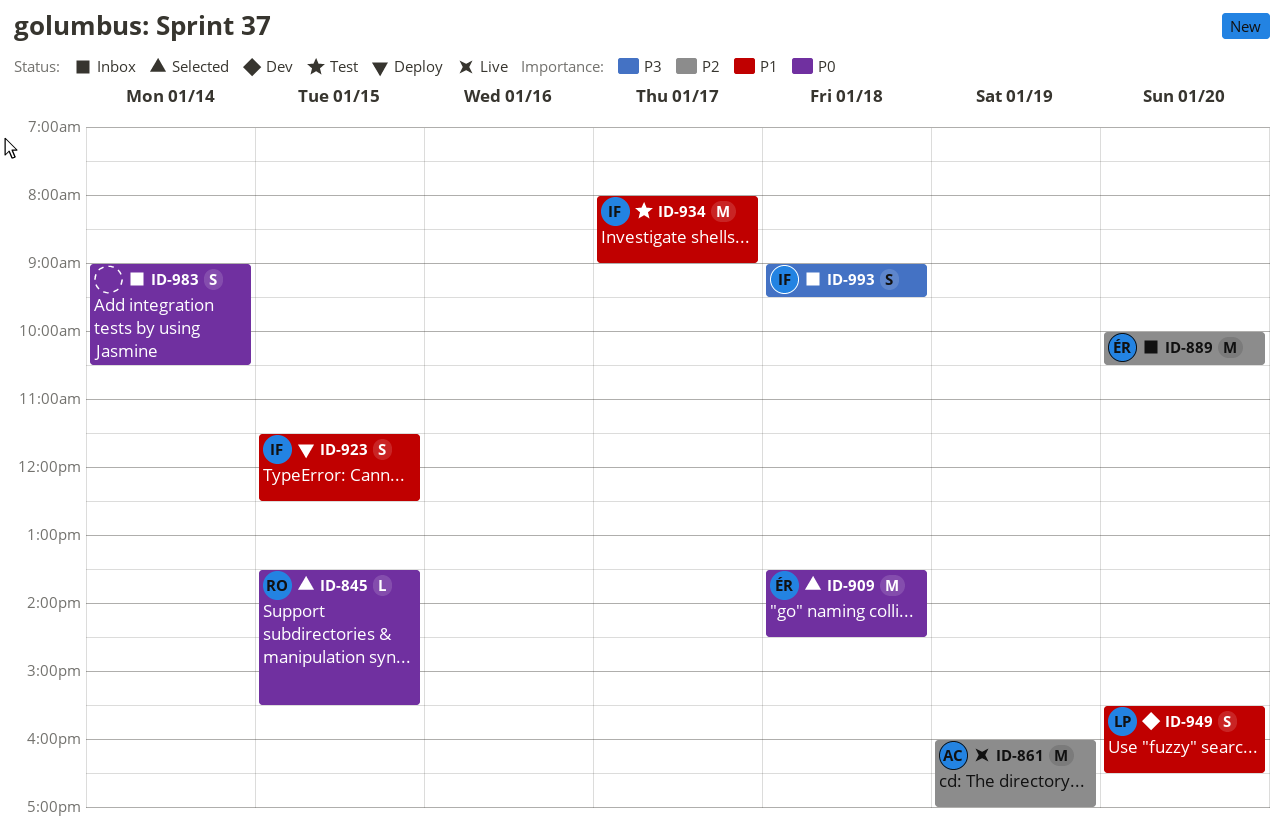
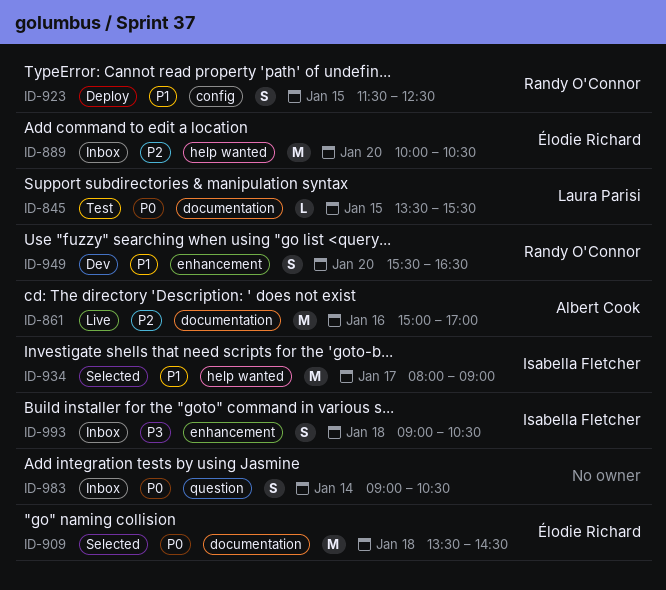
ID-845, status: Selected -> Test
ID-845, owner: Randy O'Connor -> Laura Parisi
ID-861, day: Jan 19 -> Jan 16
ID-861, begins: 16:00 -> 15:00
ID-923, owner: Isabella Fletcher -> Randy O'Connor
ID-934, status: Test -> Selected
ID-949, owner: Laura Parisi -> Randy O'Connor
ID-993, ends: 09:30 -> 10:30

